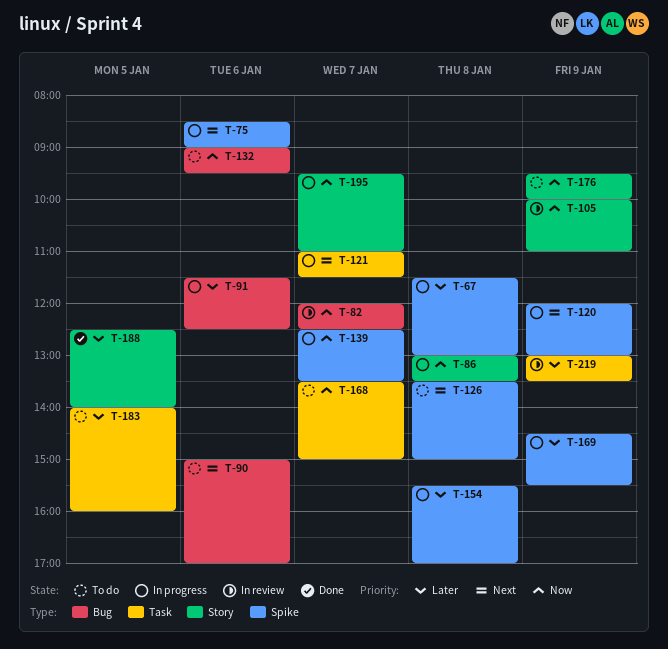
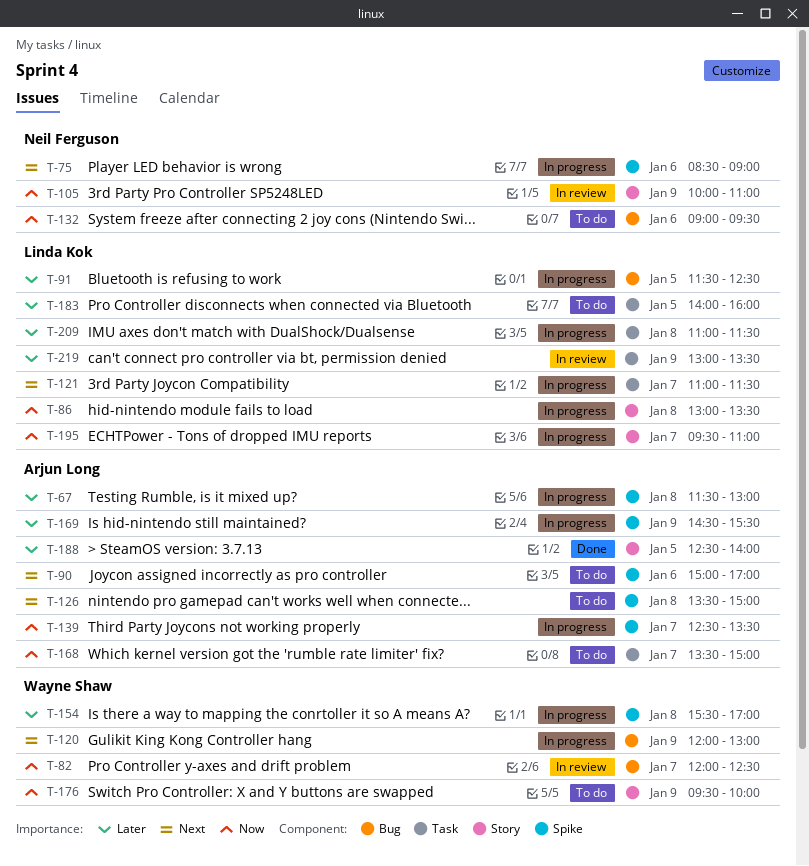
T-90, label: Bug -> Spike
T-91, day: Jan 6 -> Jan 5
T-120, label: Spike -> Bug
T-209: none -> present

